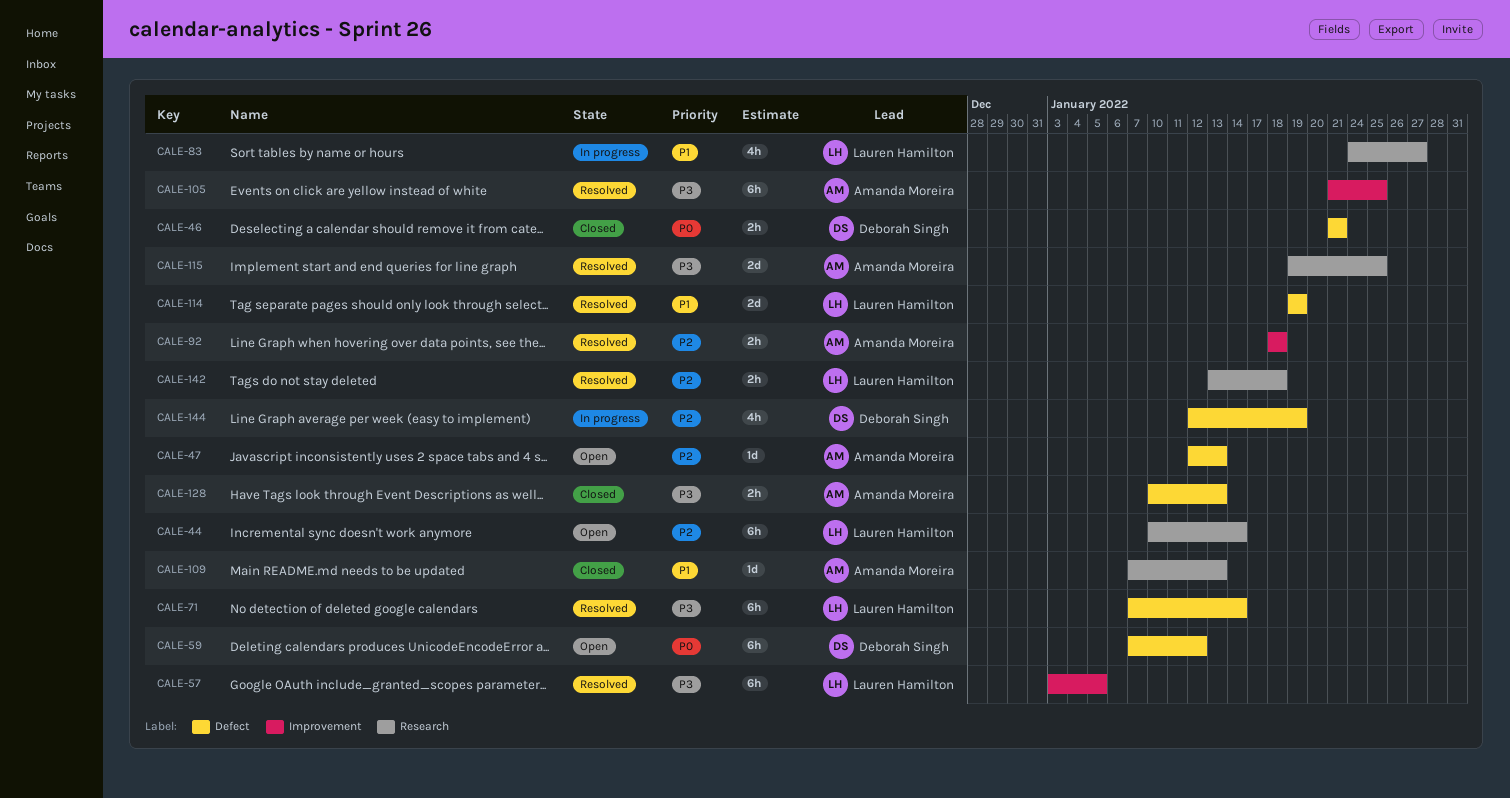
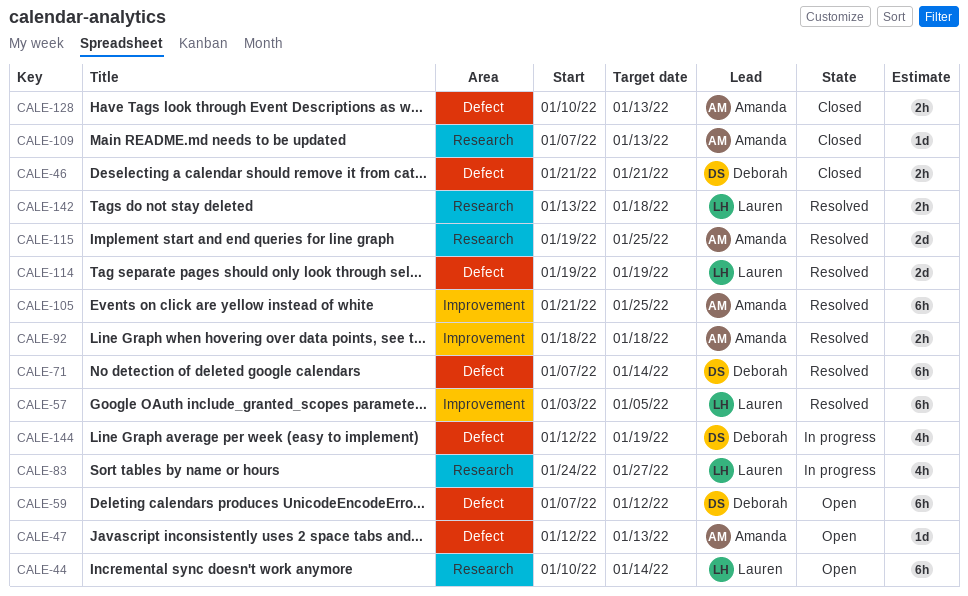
CALE-71, owner: Lauren Hamilton -> Deborah Singh

